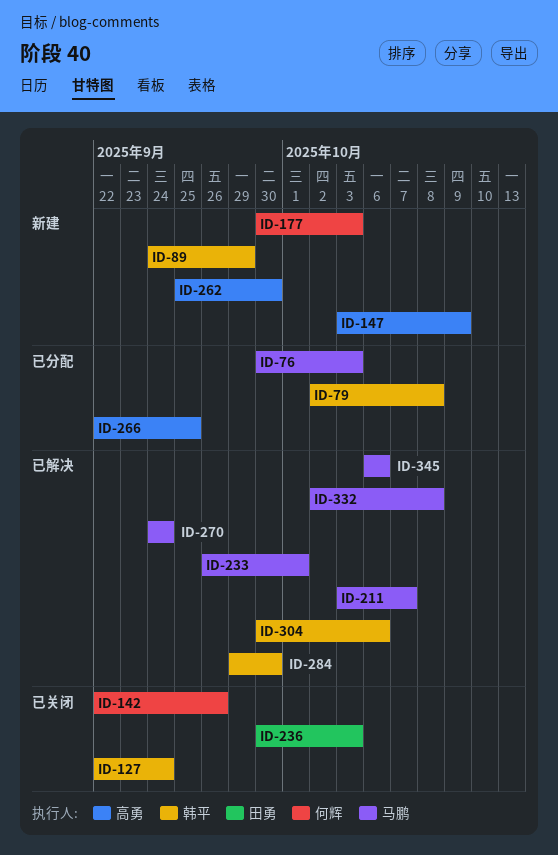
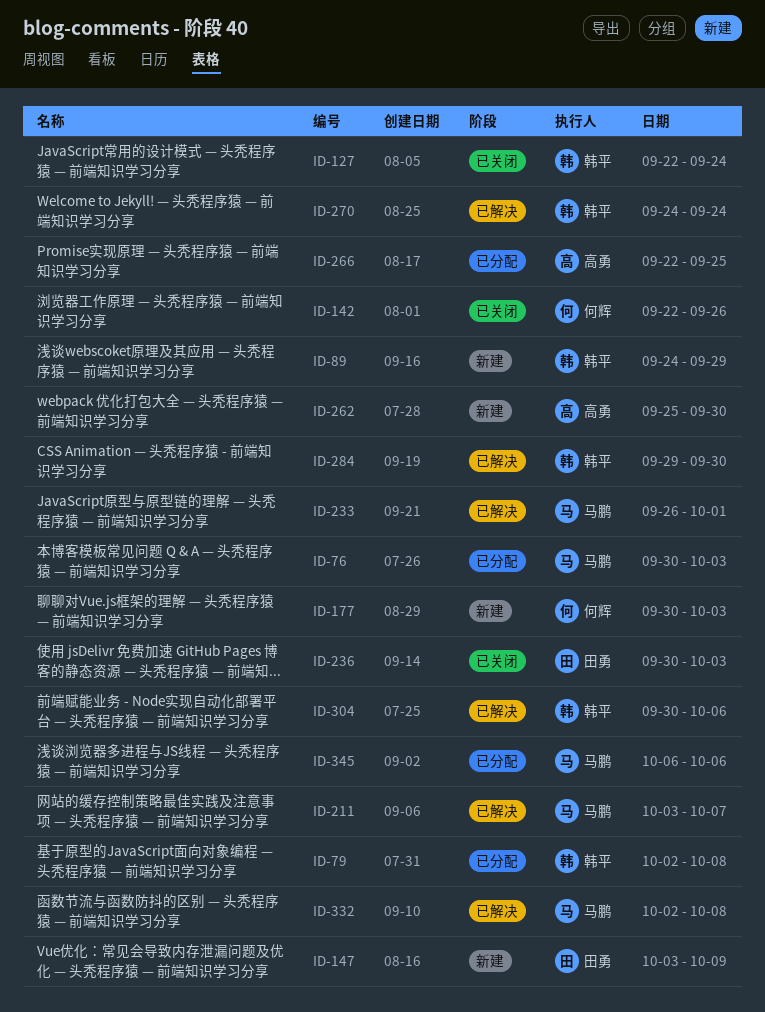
ID-147, owner: 高勇 -> 田勇
ID-270, owner: 马鹏 -> 韩平
ID-345, status: 已解决 -> 已分配

